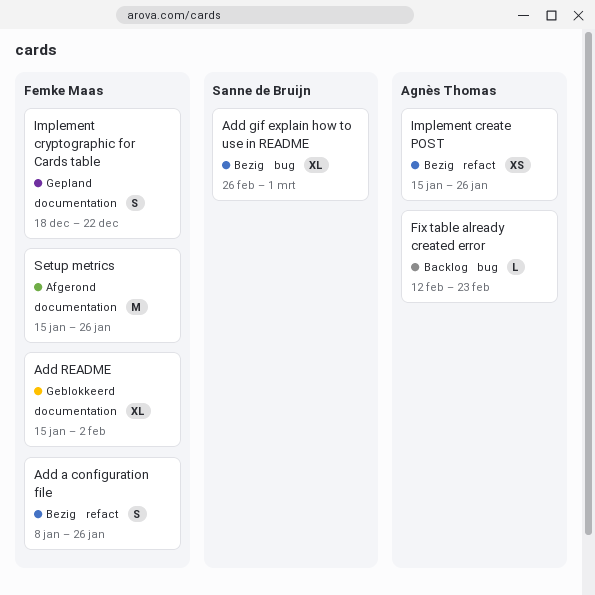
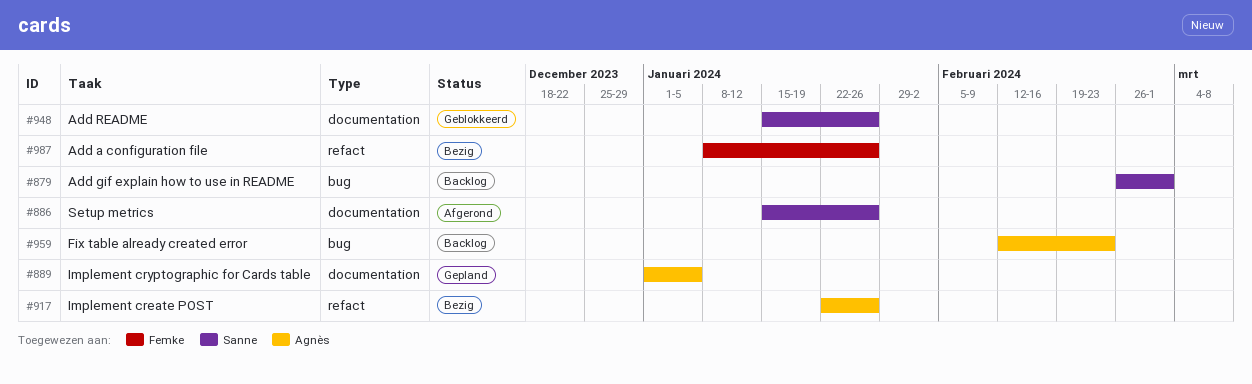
Add gif explain how to use in README, status: Bezig -> Backlog
Add README, owner: Femke Maas -> Sanne de Bruijn
Add README, due: Feb 2 -> Jan 26
Implement create POST, start: Jan 15 -> Jan 22
Implement cryptographic for Cards table, owner: Femke Maas -> Agnès Thomas
Implement cryptographic for Cards table, start: Dec 18 -> Jan 1
Implement cryptographic for Cards table, due: Dec 22 -> Jan 5
Setup metrics, owner: Femke Maas -> Sanne de Bruijn

